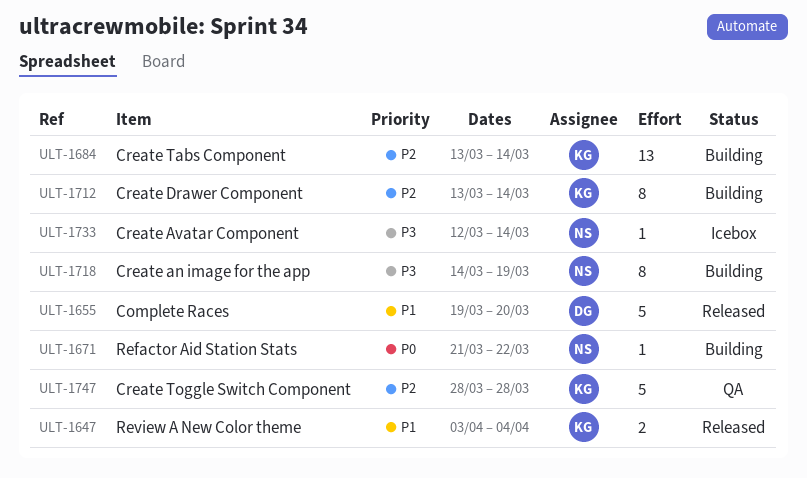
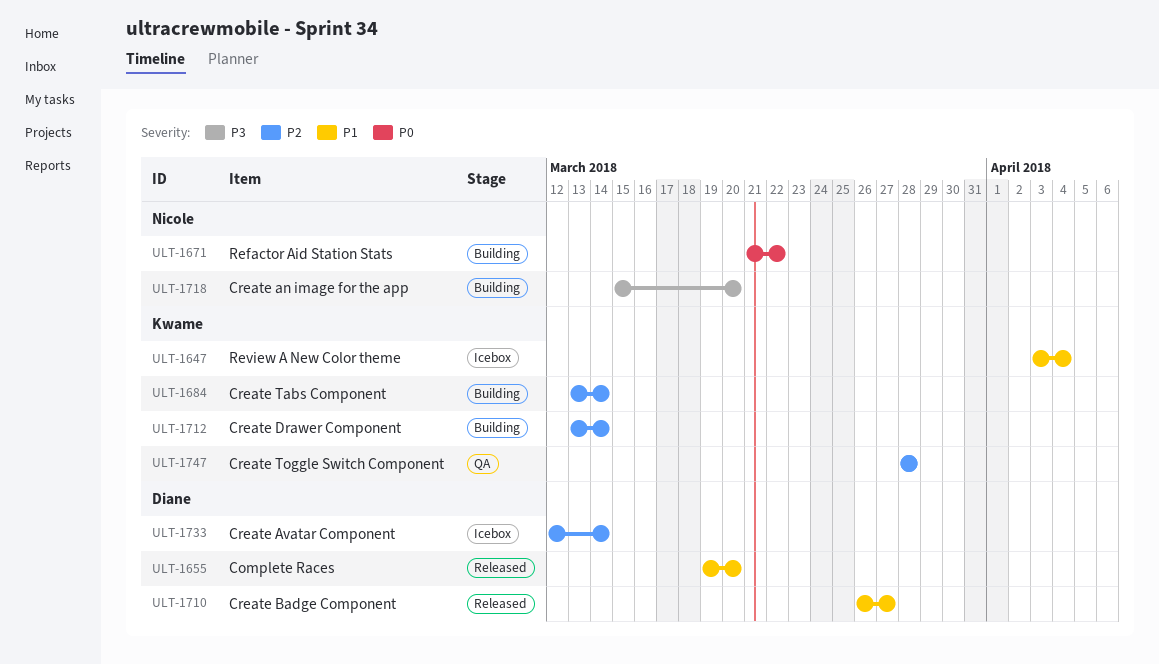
ULT-1647, status: Released -> Icebox
ULT-1710: none -> present
ULT-1718, start: Mar 14 -> Mar 15
ULT-1718, due: Mar 19 -> Mar 20
ULT-1733, owner: Nicole -> Diane
ULT-1733, priority: P3 -> P2

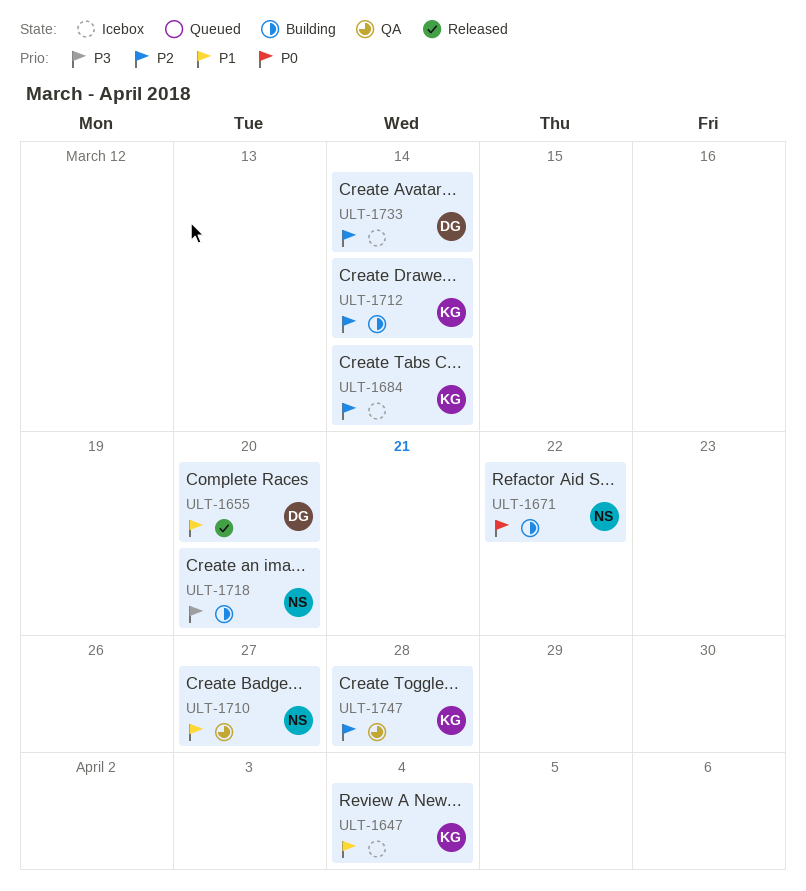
ULT-1684, status: Building -> Icebox
ULT-1710, status: Released -> QA
ULT-1710, owner: Diane -> Nicole

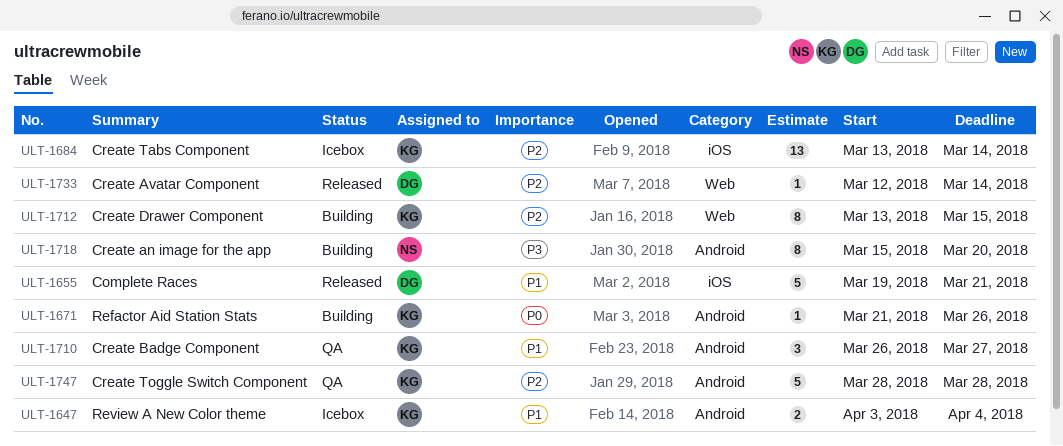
ULT-1655, due: Mar 20 -> Mar 21
ULT-1671, owner: NS -> KG
ULT-1671, due: Mar 22 -> Mar 26
ULT-1710, owner: NS -> KG
ULT-1712, due: Mar 14 -> Mar 15
ULT-1733, status: Icebox -> Released

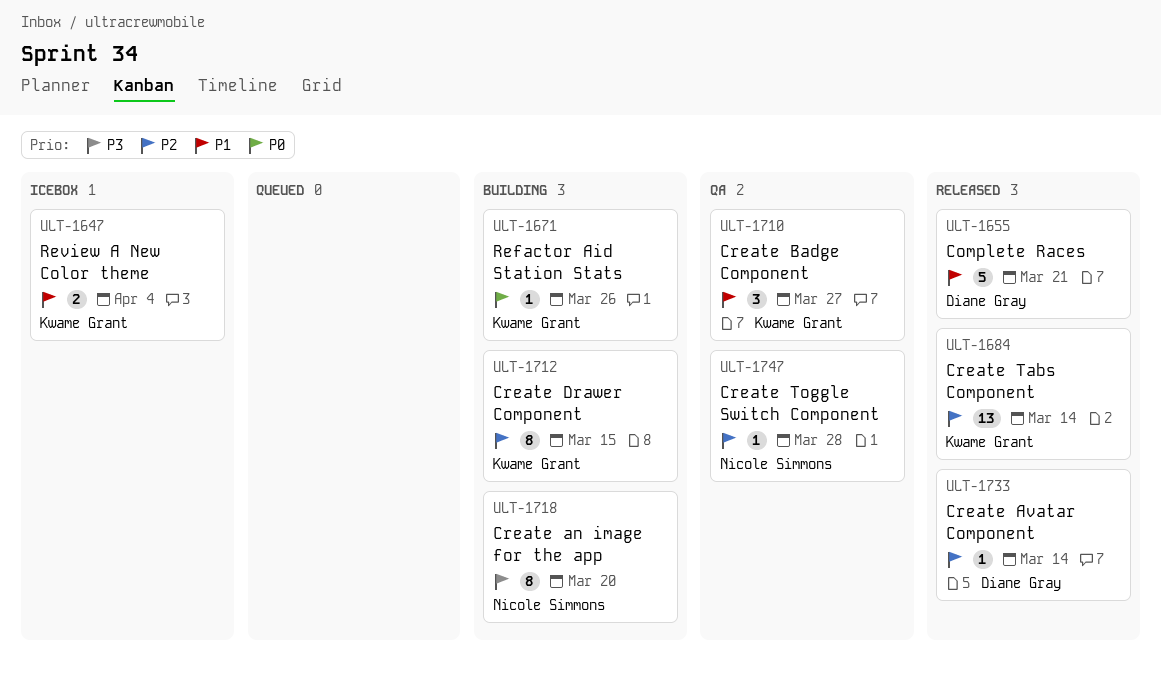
ULT-1684, status: Icebox -> Released
ULT-1747, owner: Kwame Grant -> Nicole Simmons
ULT-1747, estimate: 5 -> 1

